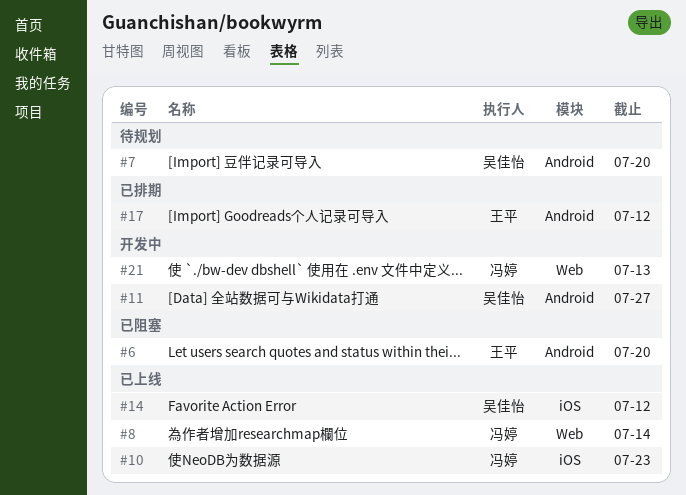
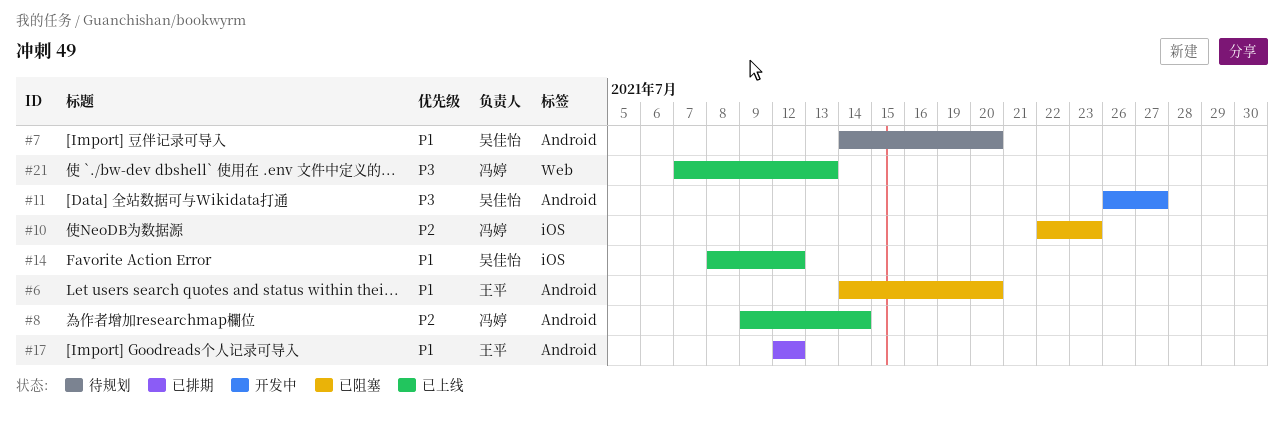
#8, label: Web -> Android
#10, status: 已上线 -> 已阻塞
#21, status: 开发中 -> 已上线

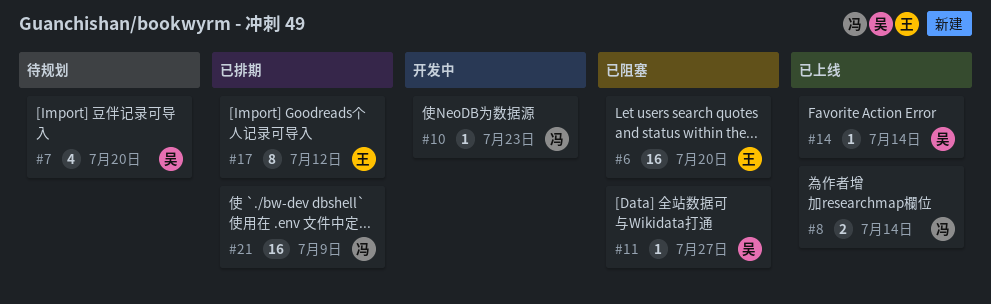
#10, status: 已阻塞 -> 开发中
#11, status: 开发中 -> 已阻塞
#14, due: Jul 12 -> Jul 14
#21, status: 已上线 -> 已排期
#21, due: Jul 13 -> Jul 9

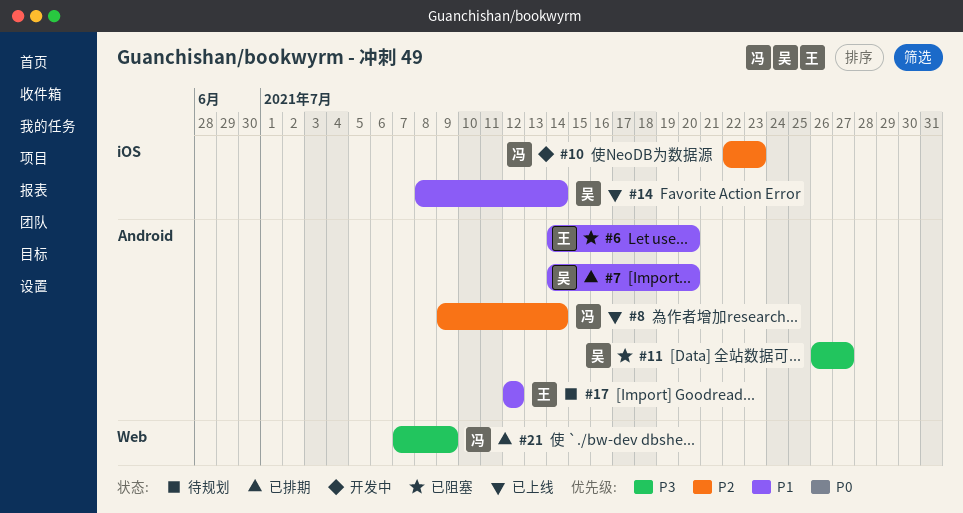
#7, status: 待规划 -> 已排期
#17, status: 已排期 -> 待规划

